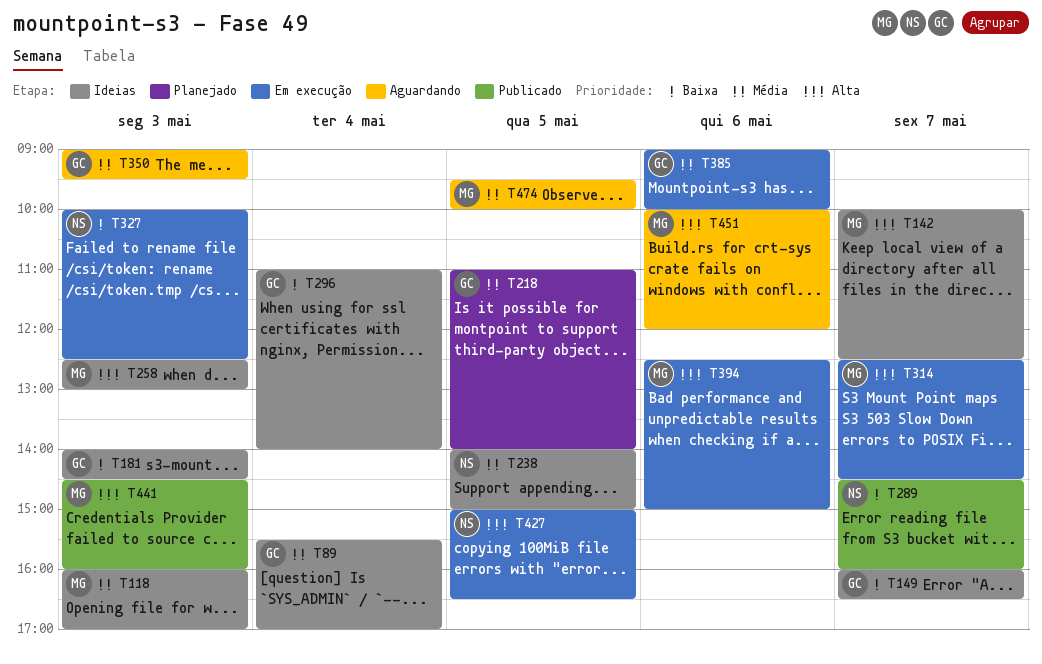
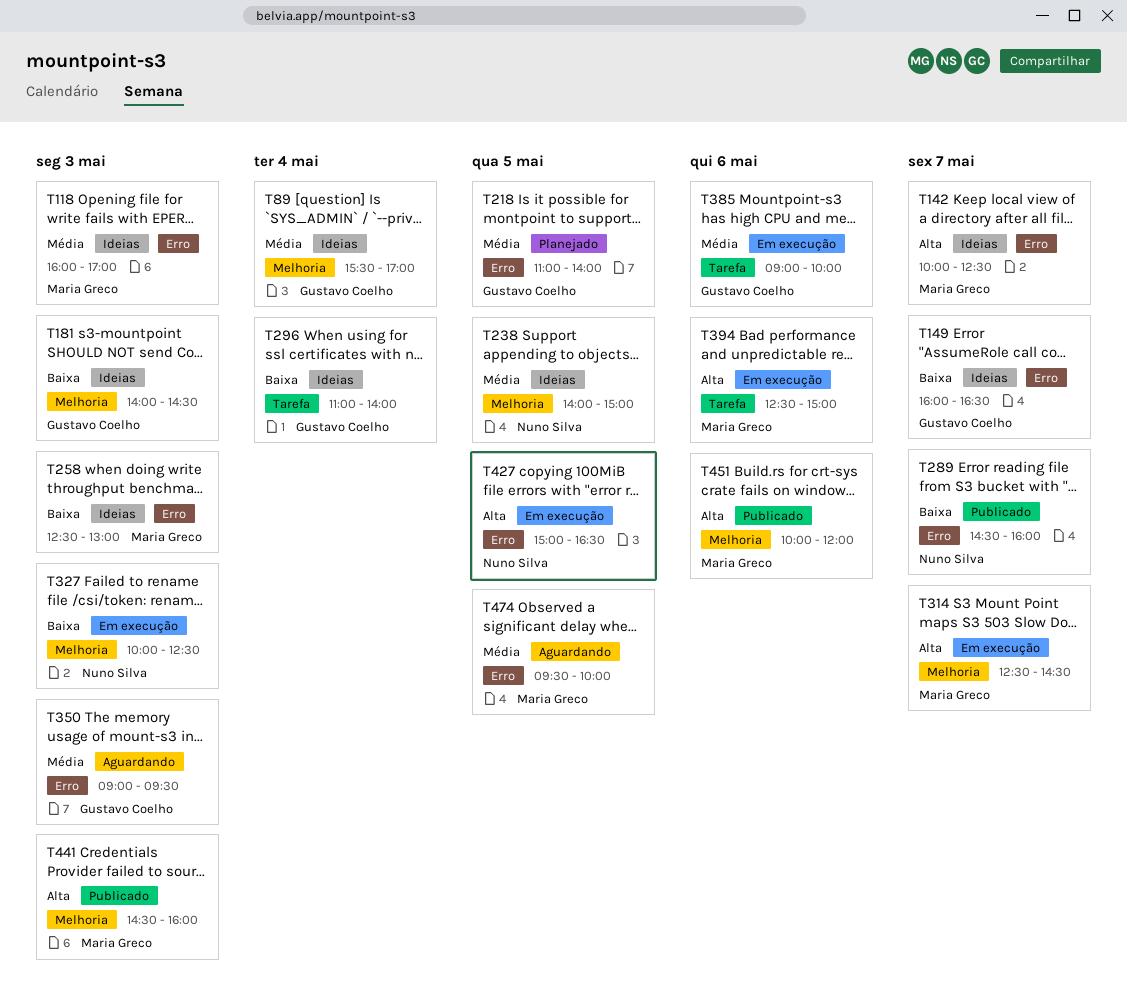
T258, priority: Alta -> Baixa
T451, status: Aguardando -> Publicado

